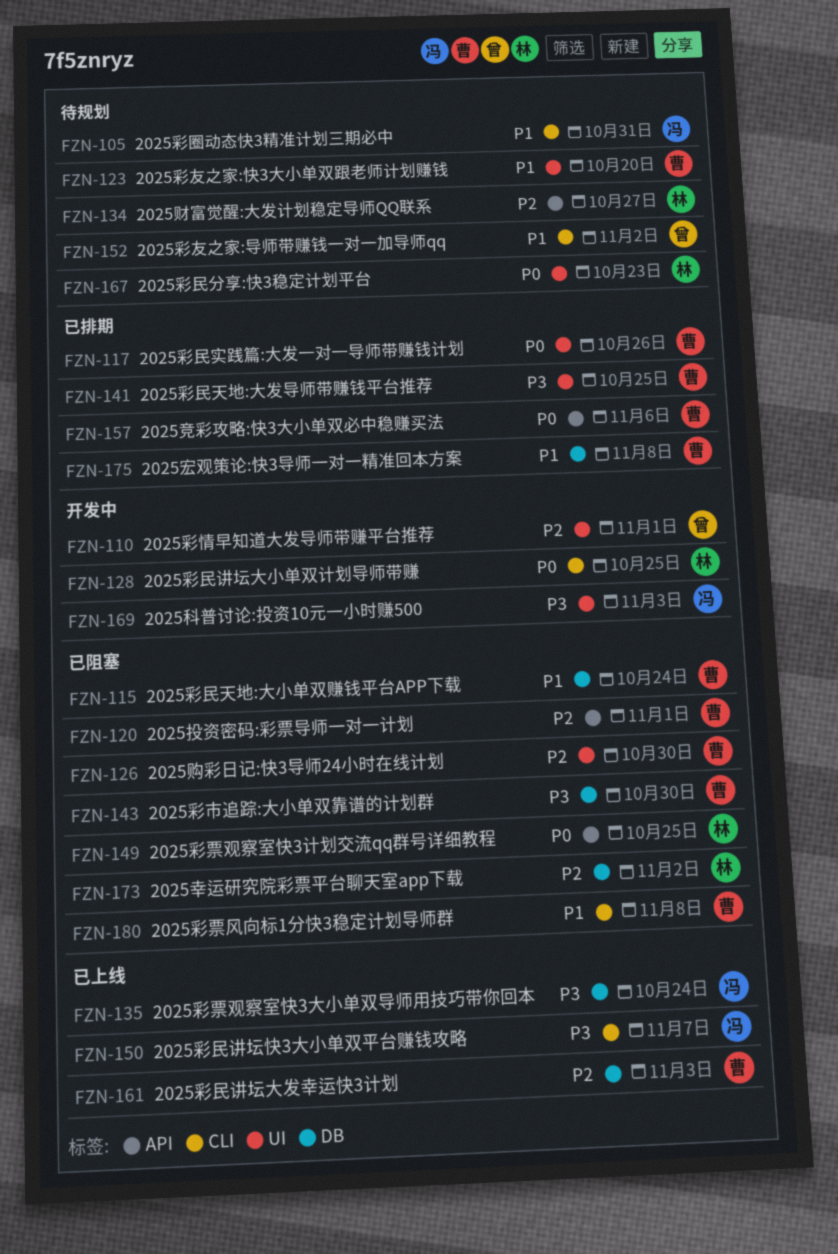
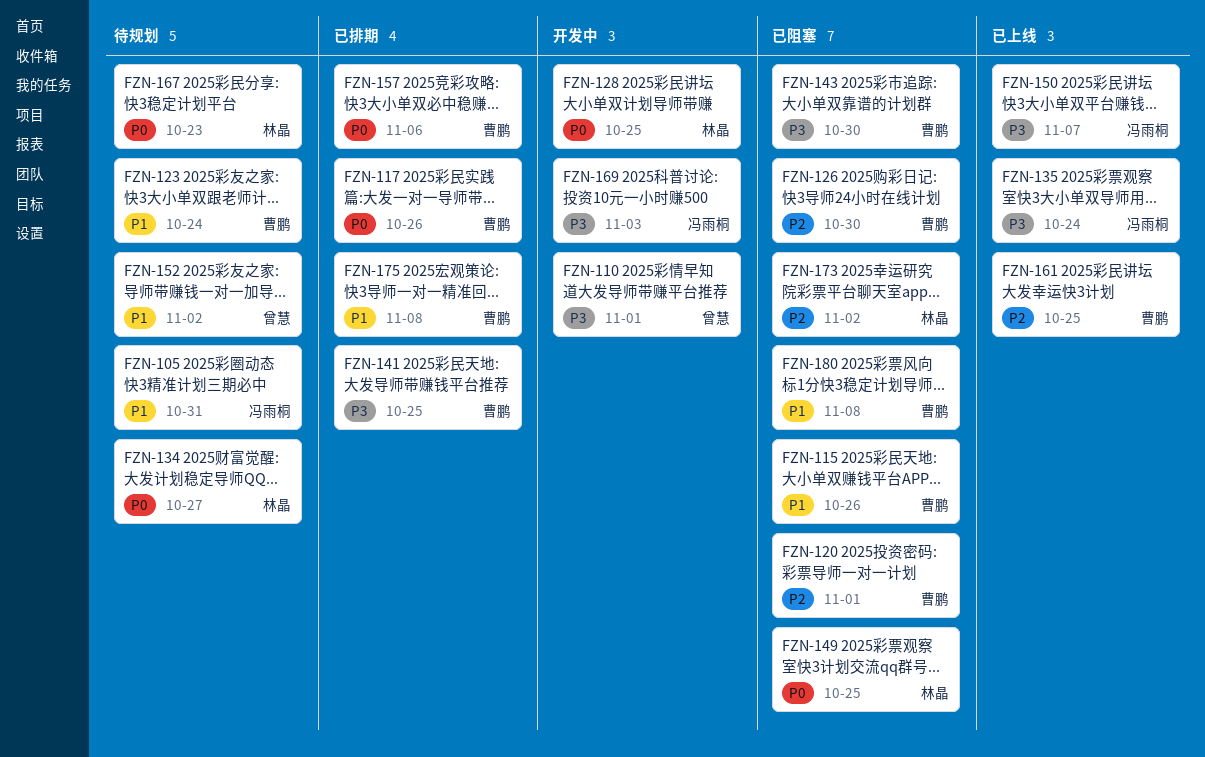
FZN-110, priority: P2 -> P3
FZN-115, due: Oct 24 -> Oct 26
FZN-123, due: Oct 20 -> Oct 24
FZN-134, priority: P2 -> P0
FZN-161, due: Nov 3 -> Oct 25

